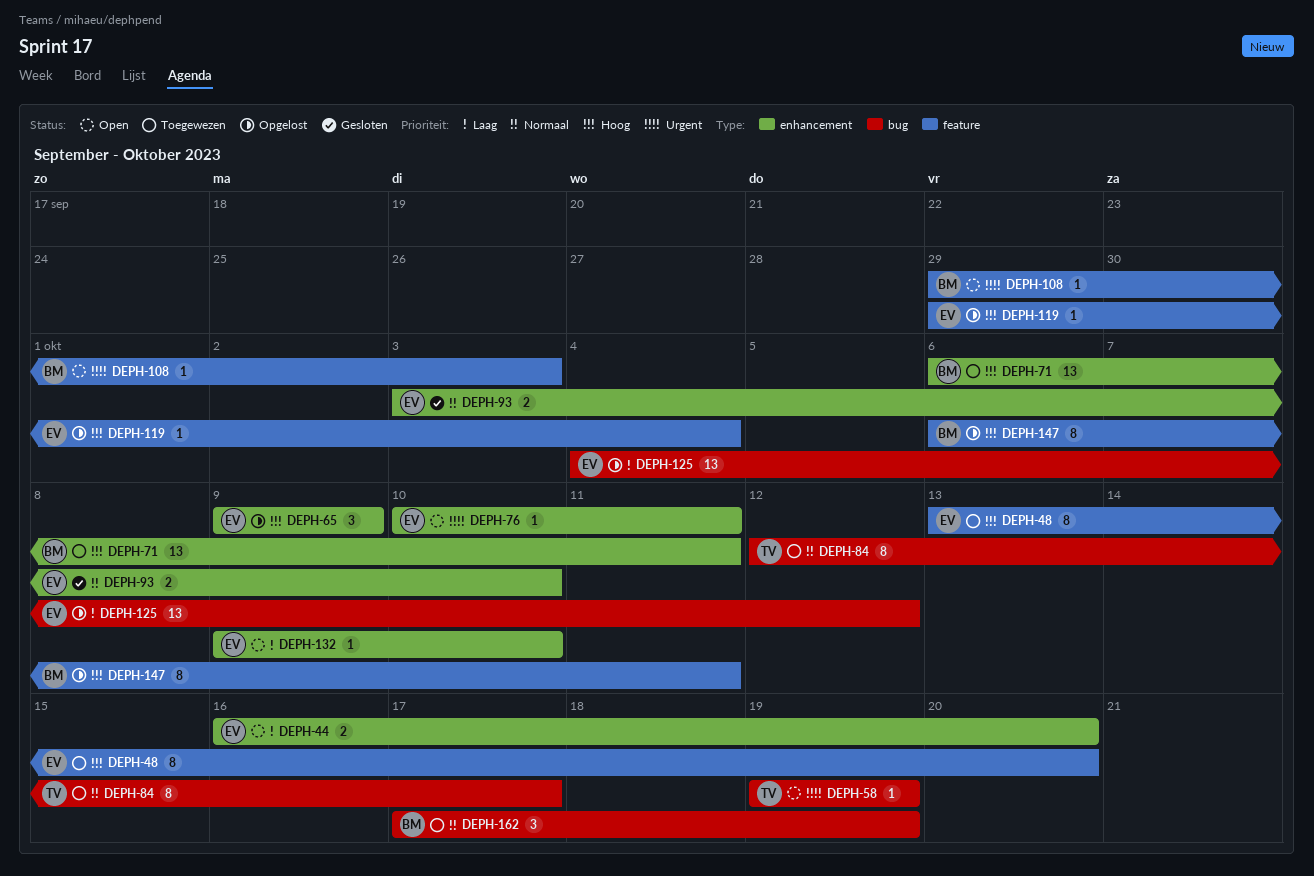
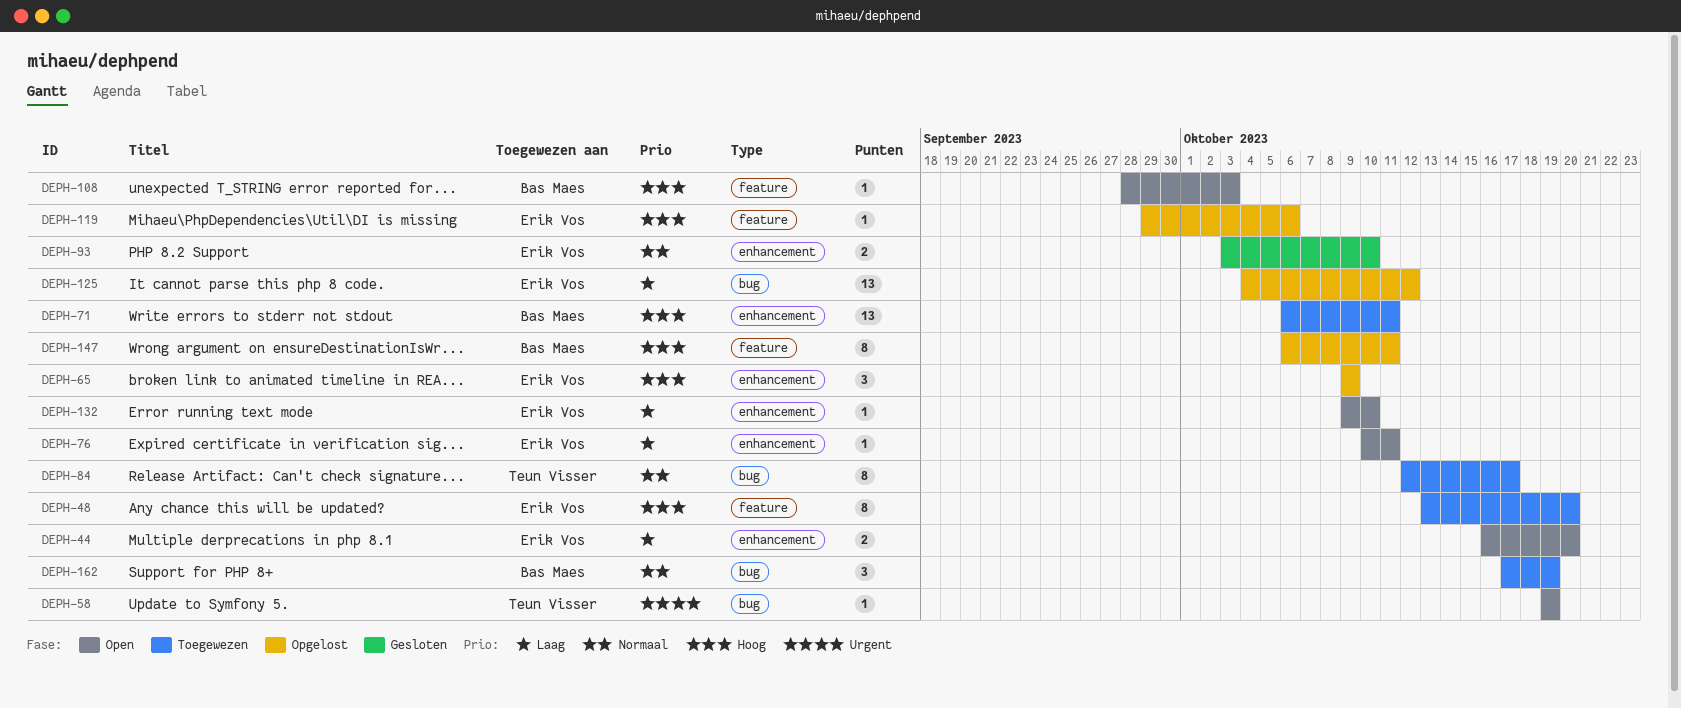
DEPH-76, priority: Urgent -> Laag
DEPH-108, priority: Urgent -> Hoog
DEPH-108, start: Sep 29 -> Sep 28
DEPH-119, due: Oct 4 -> Oct 6

